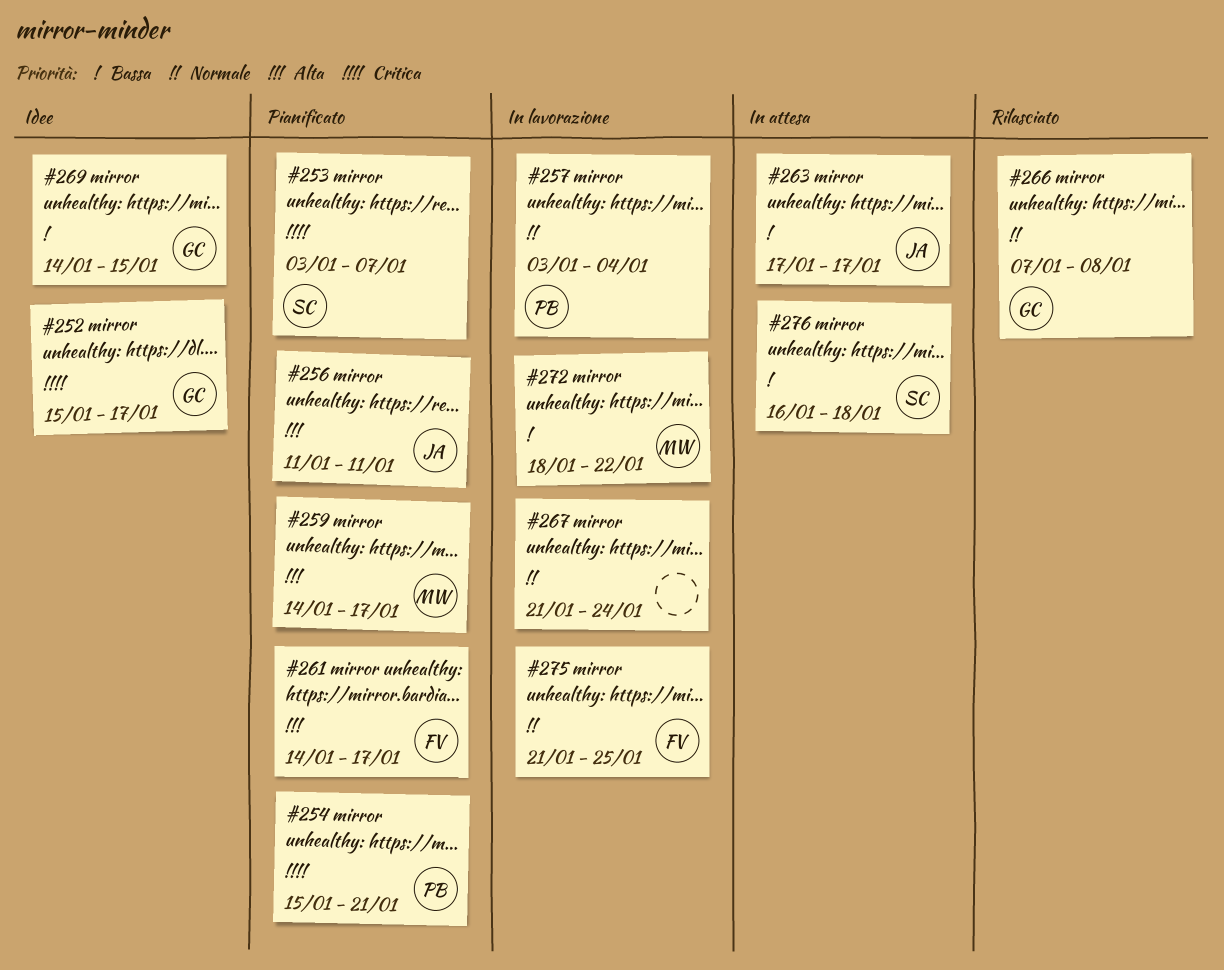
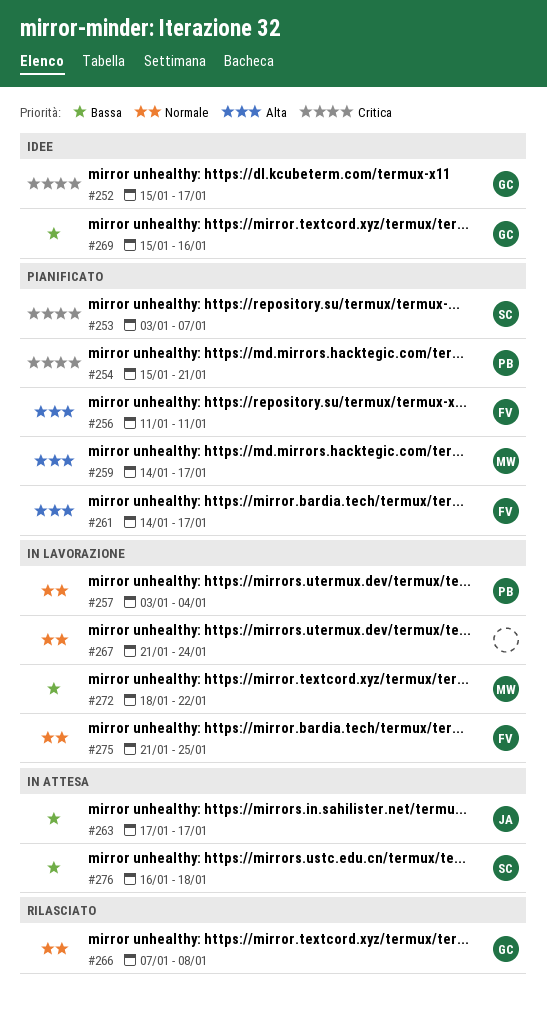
#256, owner: JA -> FV
#269, start: Jan 14 -> Jan 15
#269, due: Jan 15 -> Jan 16

